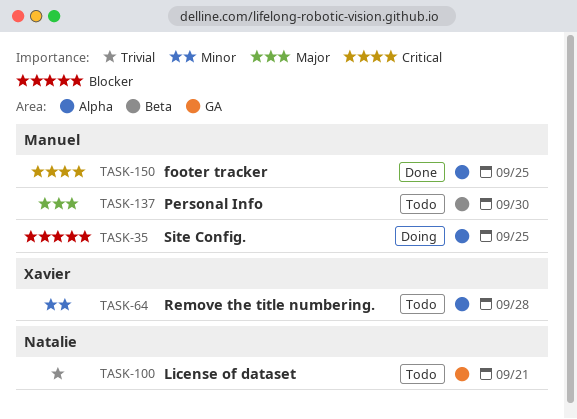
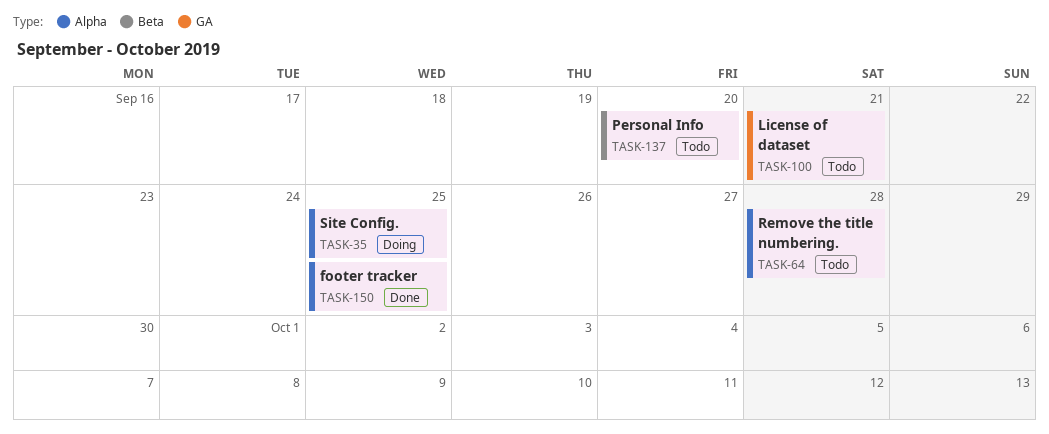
TASK-137, due: Sep 30 -> Sep 20

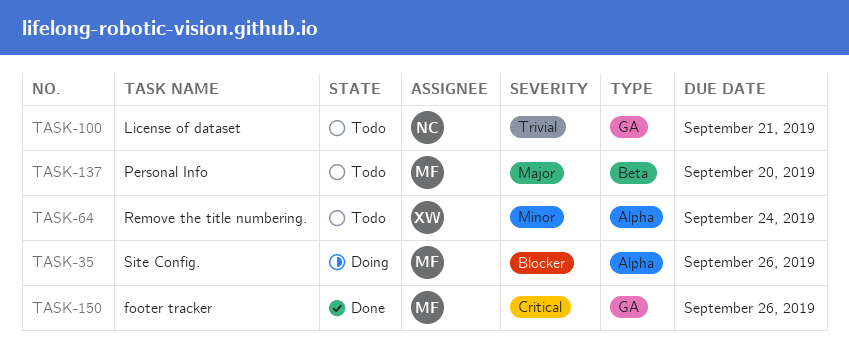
TASK-35, due: Sep 25 -> Sep 26
TASK-64, due: Sep 28 -> Sep 24
TASK-150, label: Alpha -> GA
TASK-150, due: Sep 25 -> Sep 26

